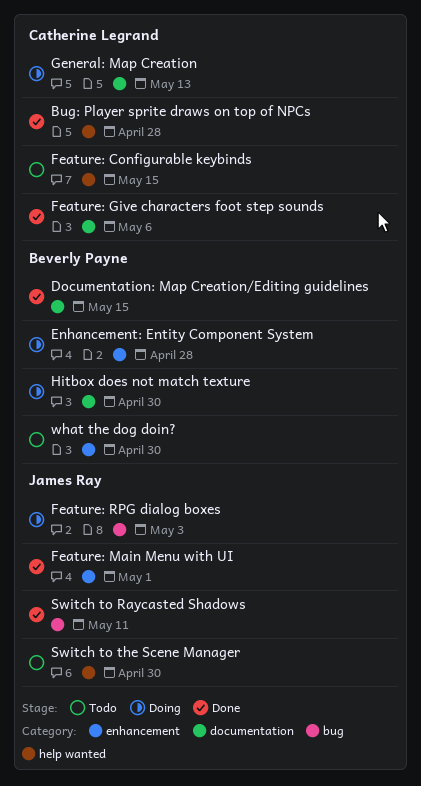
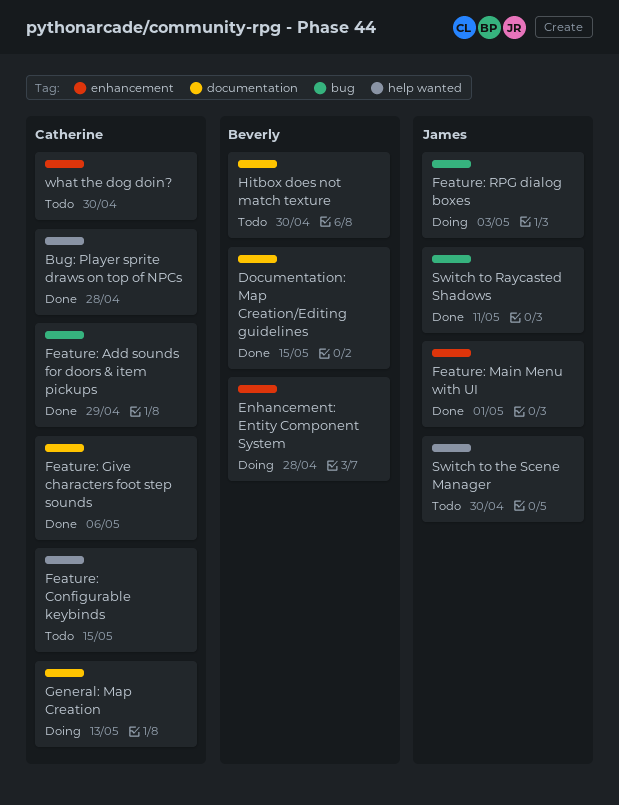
Feature: Add sounds for doors & item pickups: none -> present
Hitbox does not match texture, status: Doing -> Todo
what the dog doin?, owner: Beverly Payne -> Catherine Legrand

